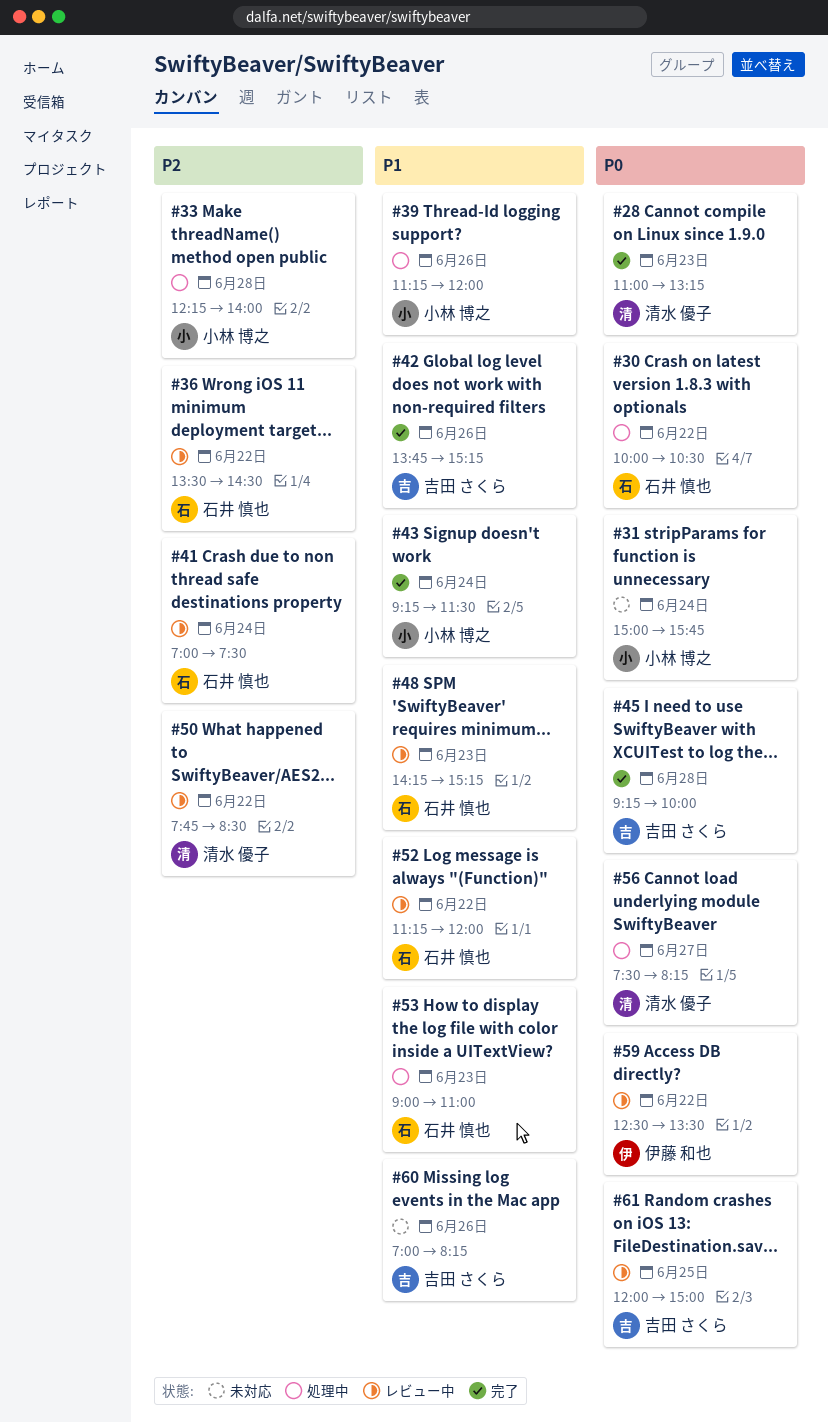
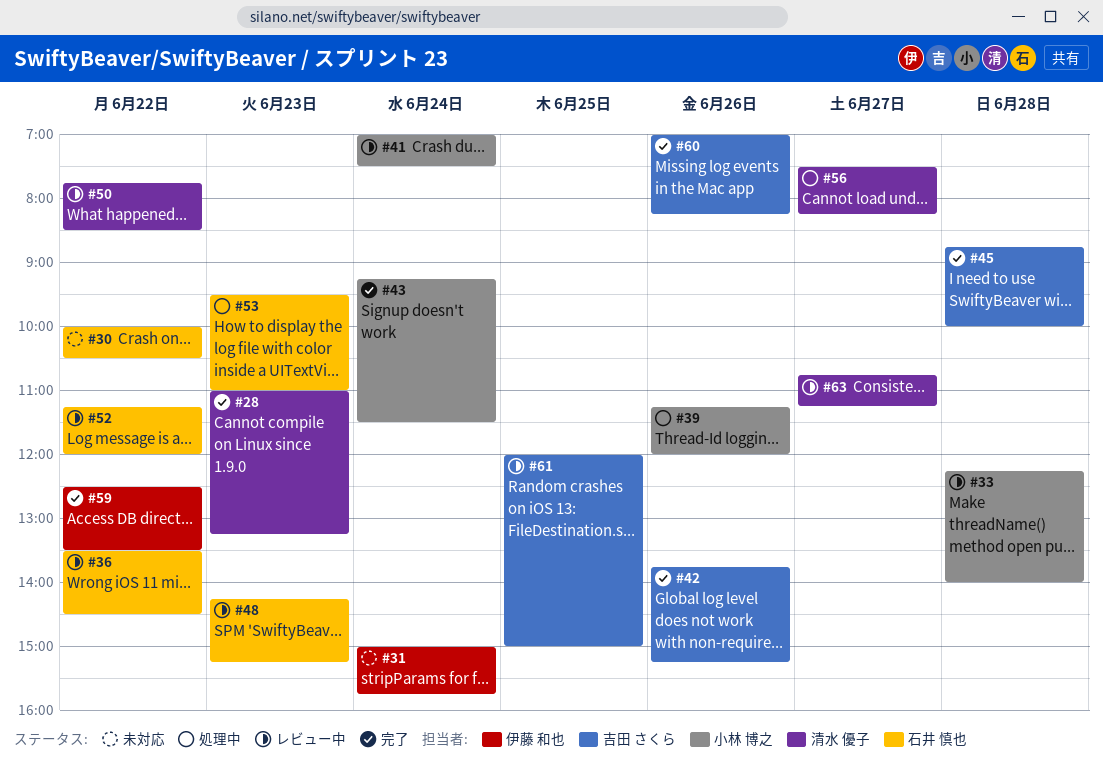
#30, status: 処理中 -> 未対応
#31, owner: 小林 博之 -> 伊藤 和也
#33, status: 処理中 -> レビュー中
#41, owner: 石井 慎也 -> 小林 博之
#45, begins: 09:15 -> 08:45
#53, begins: 09:00 -> 09:30
#59, status: レビュー中 -> 完了
#60, status: 未対応 -> 完了
#63: none -> present

